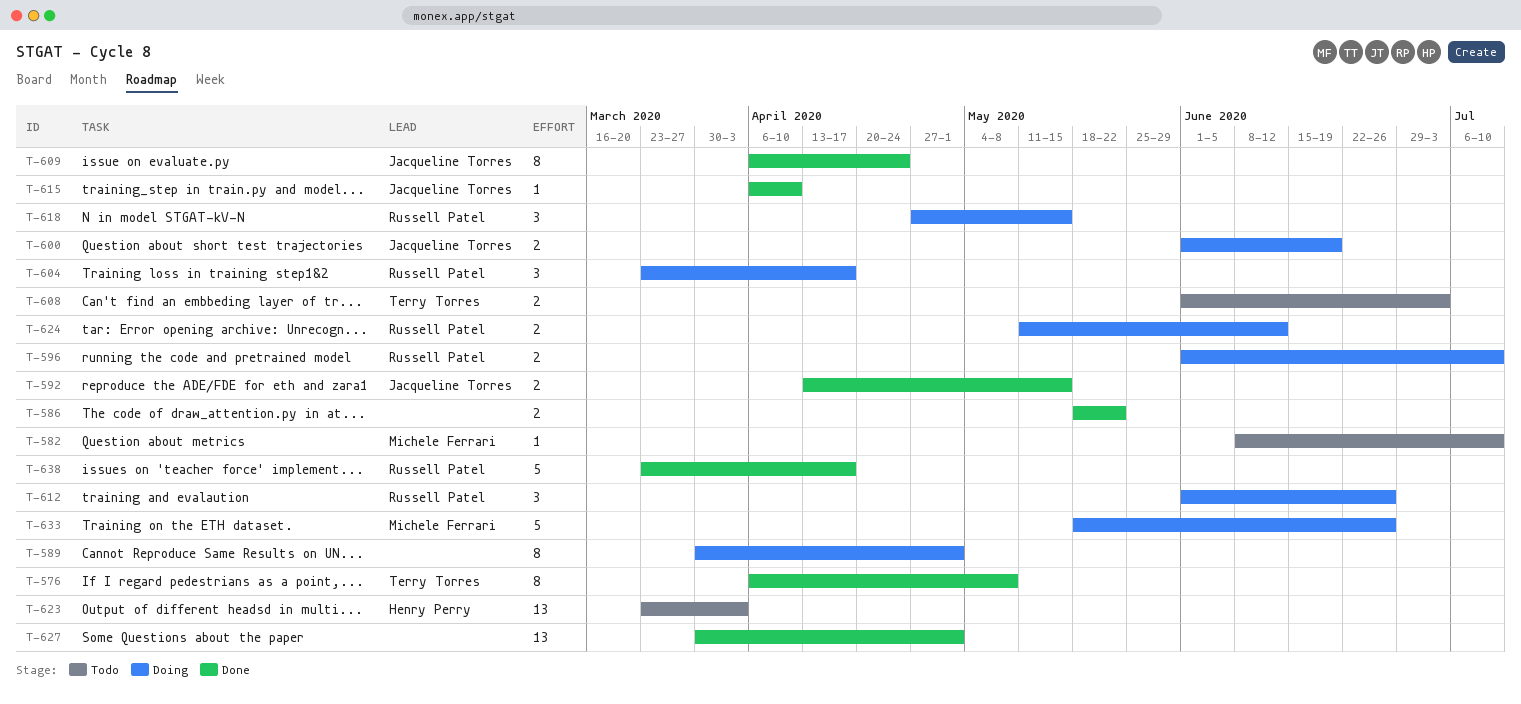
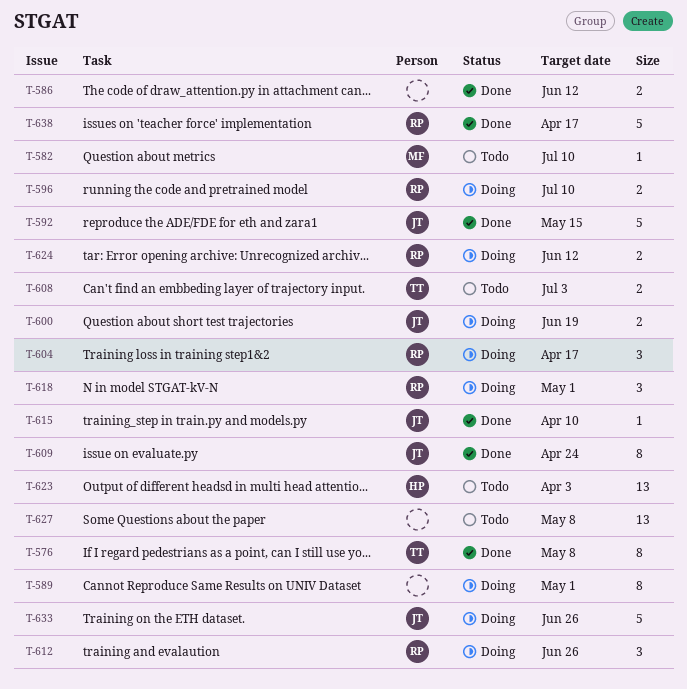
T-586, due: May 22 -> Jun 12
T-592, estimate: 2 -> 5
T-618, due: May 15 -> May 1
T-627, status: Done -> Todo
T-627, due: May 1 -> May 8
T-633, owner: Michele Ferrari -> Jacqueline Torres

